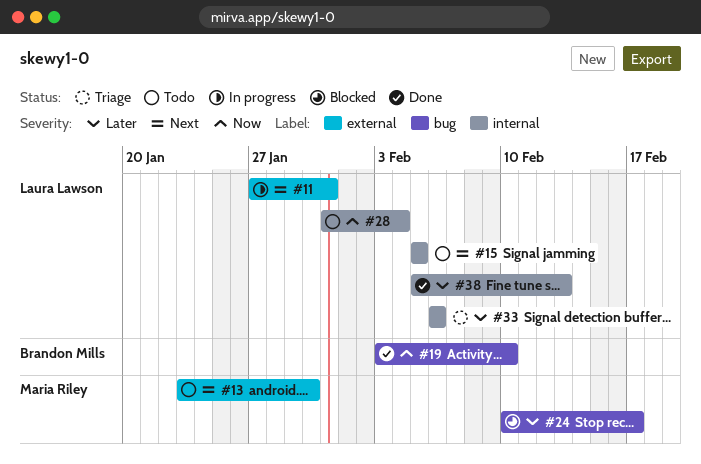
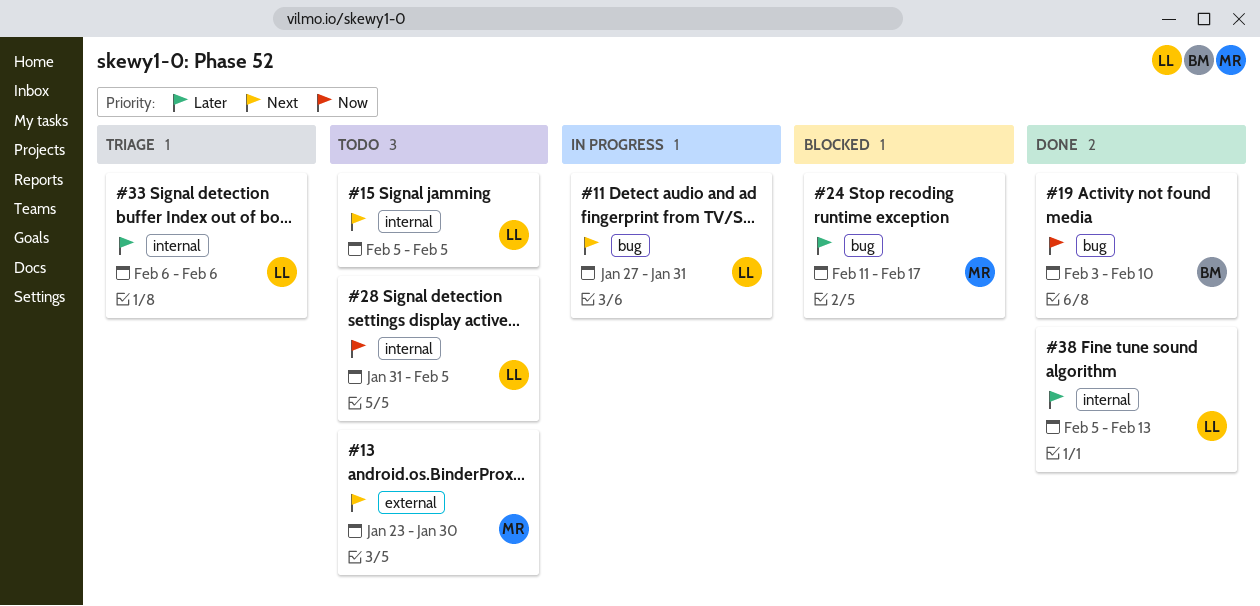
#11, label: external -> bug
#24, start: Feb 10 -> Feb 11
#28, due: Feb 4 -> Feb 5

